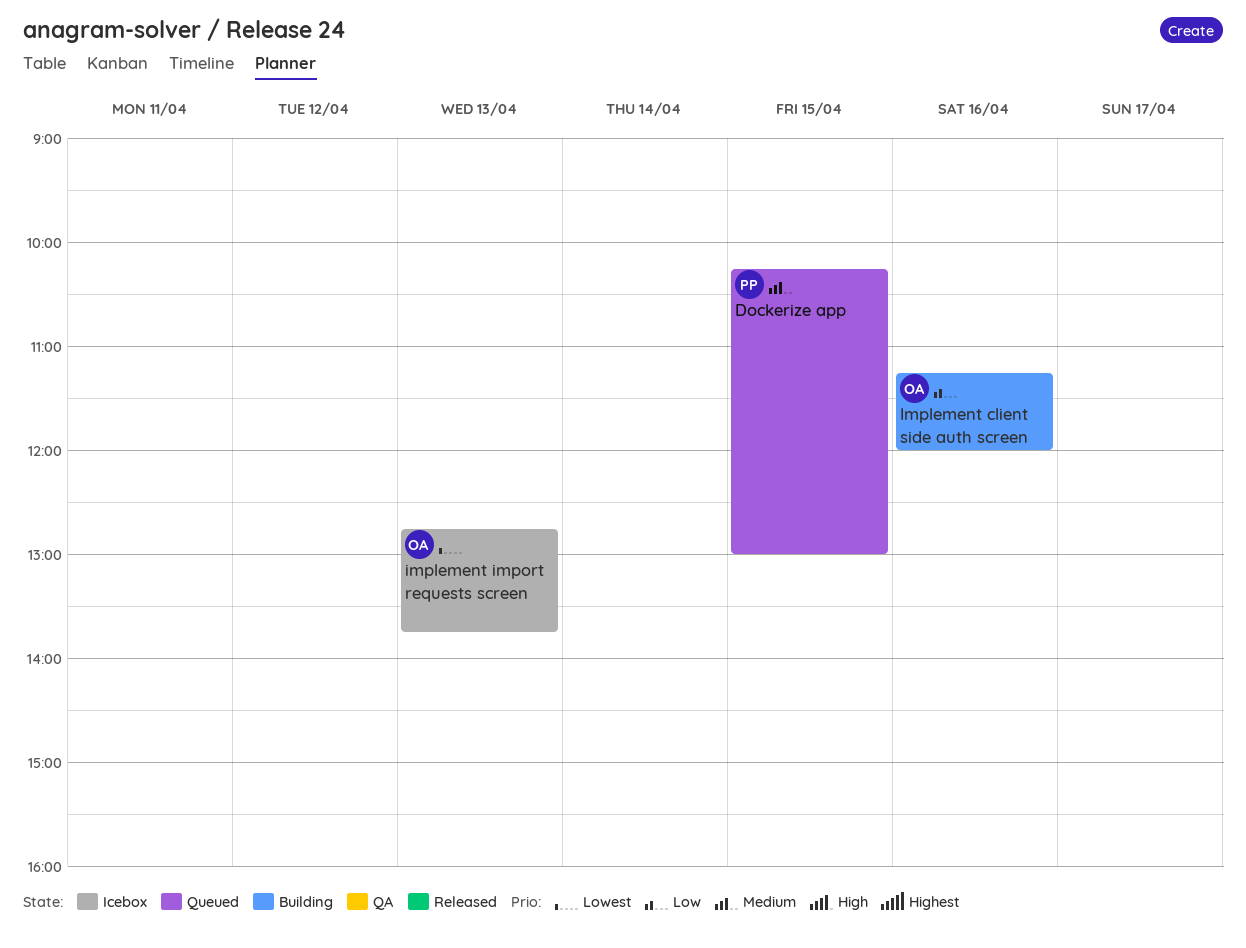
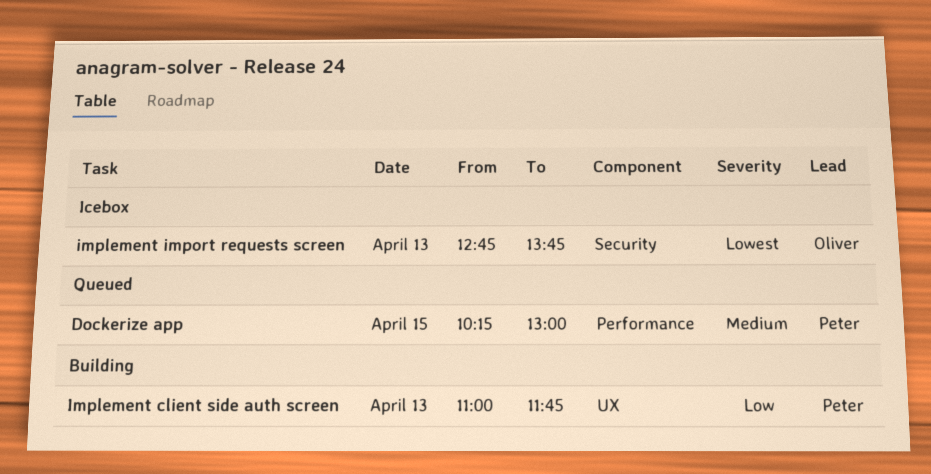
Implement client side auth screen, owner: Oliver -> Peter
Implement client side auth screen, day: Apr 16 -> Apr 13
Implement client side auth screen, begins: 11:15 -> 11:00
Implement client side auth screen, ends: 12:00 -> 11:45

